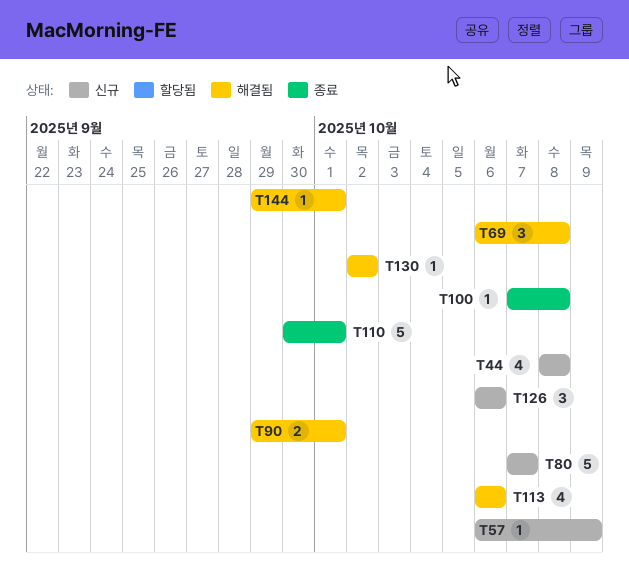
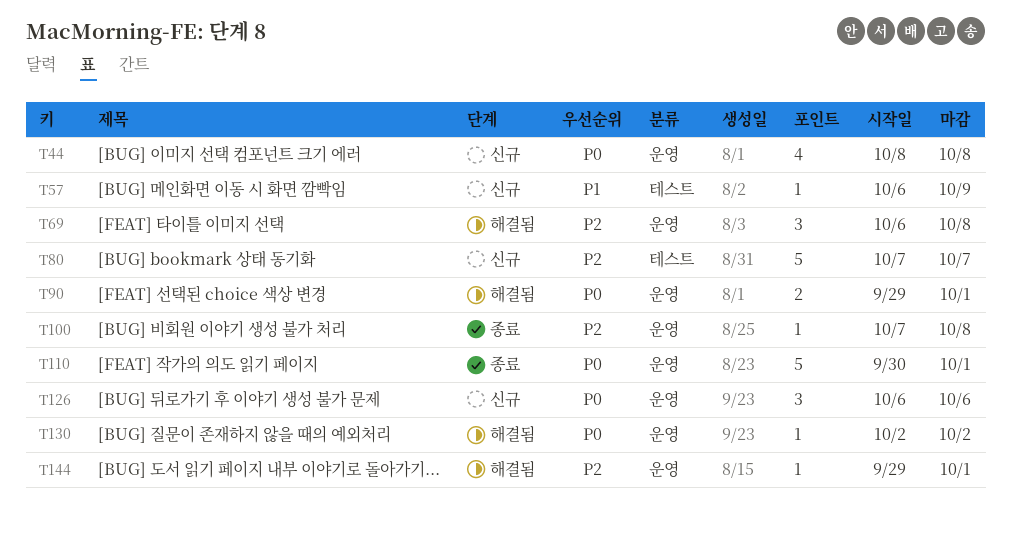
T113: present -> none

